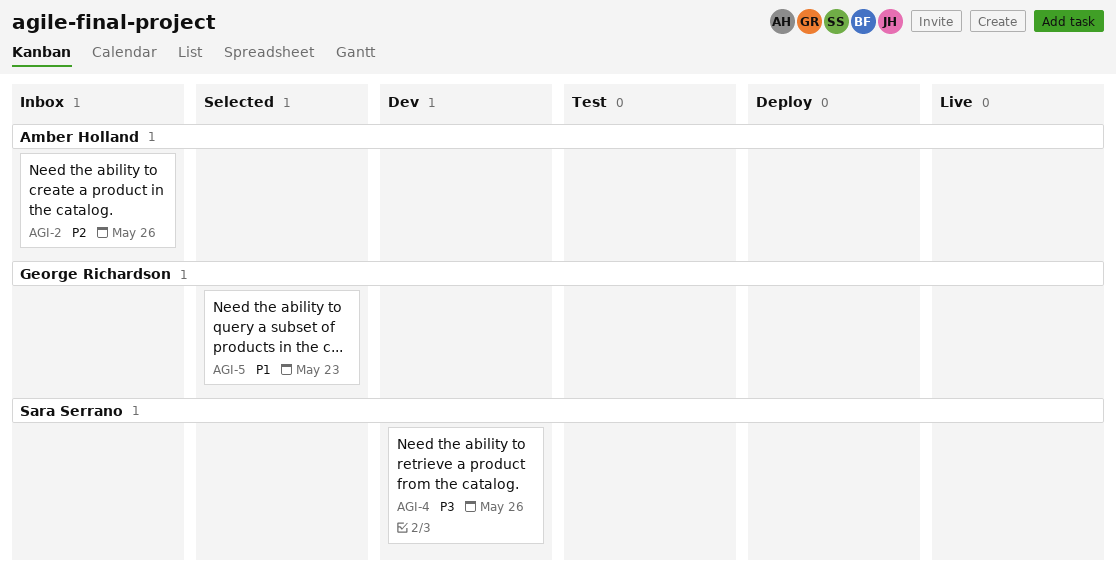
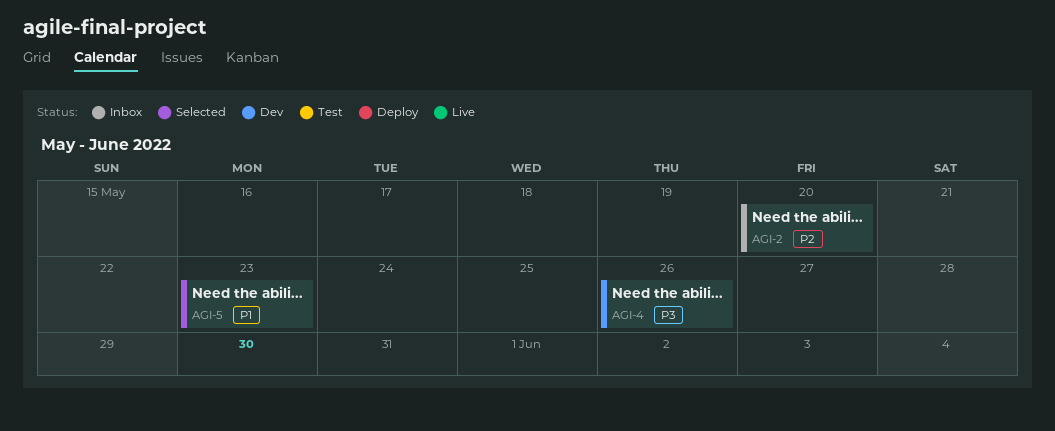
AGI-2, due: May 26 -> May 20

